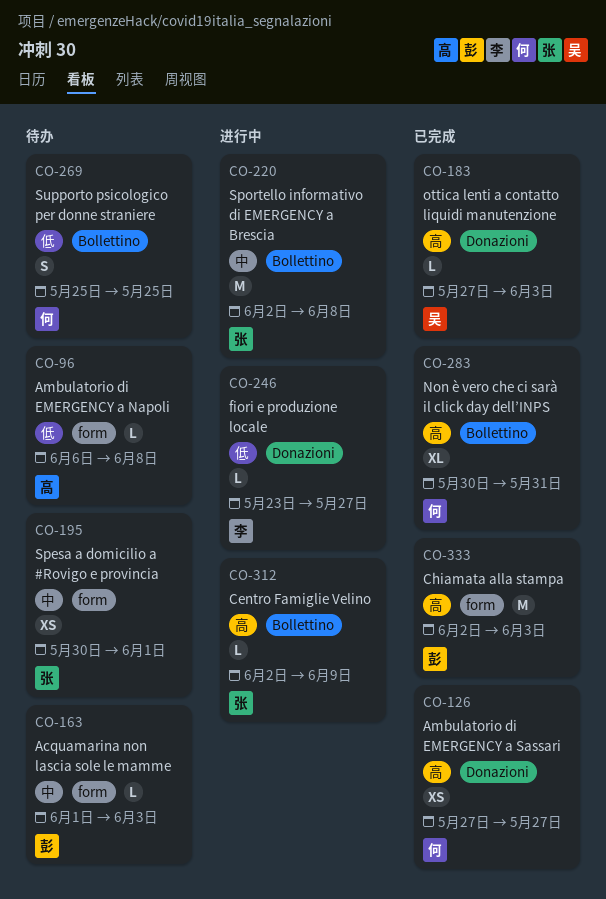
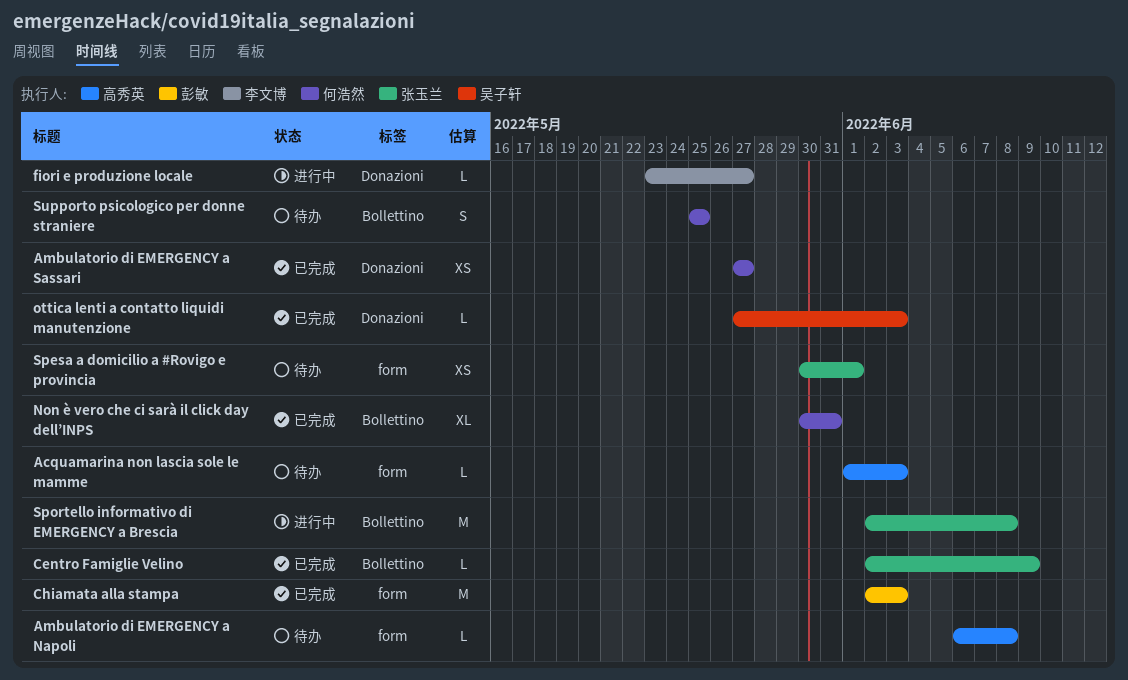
Acquamarina non lascia sole le mamme, owner: 彭敏 -> 高秀英
Centro Famiglie Velino, status: 进行中 -> 已完成

